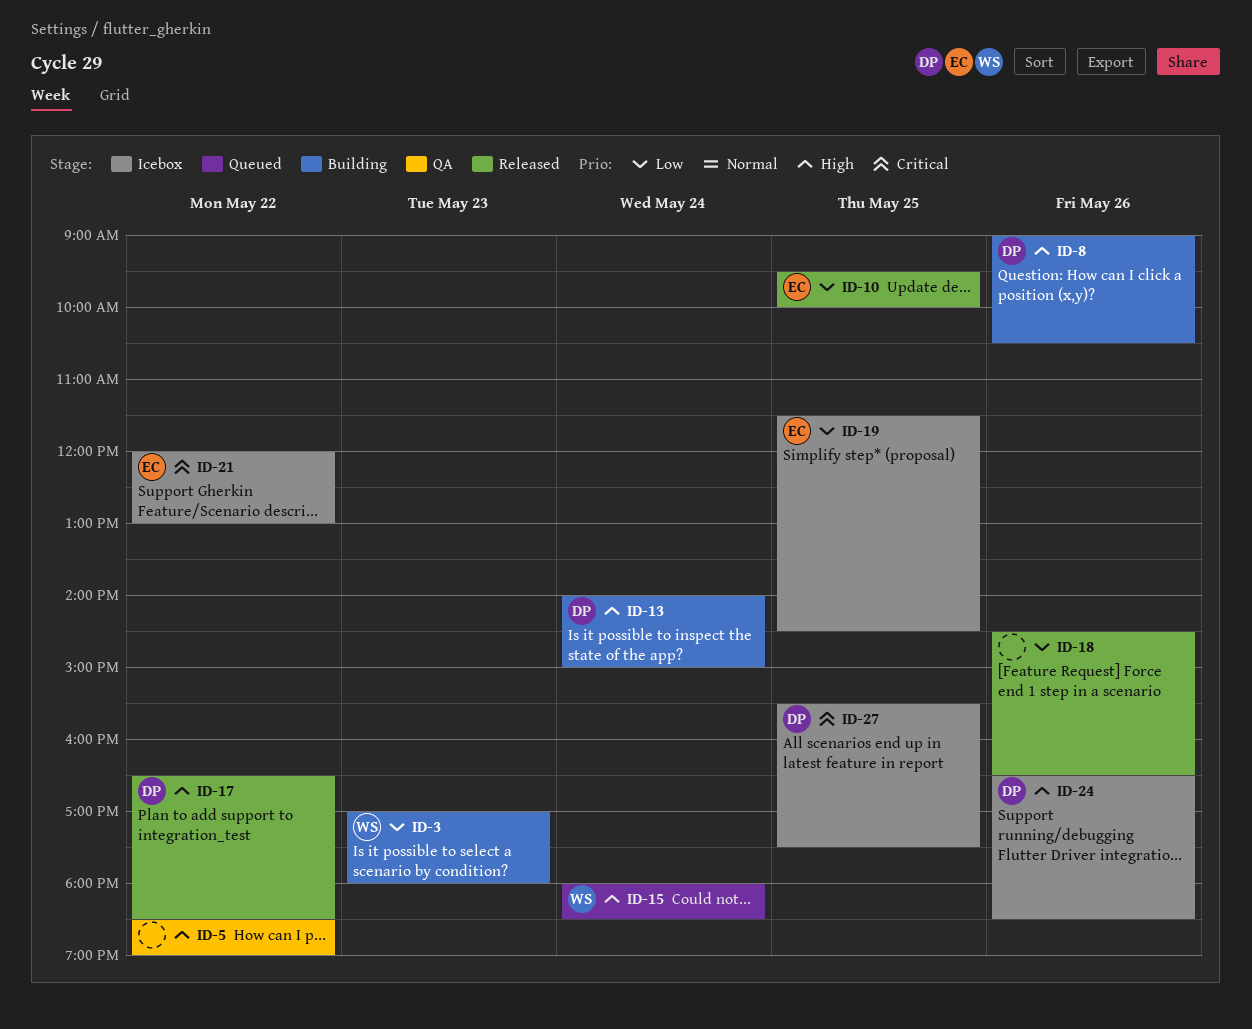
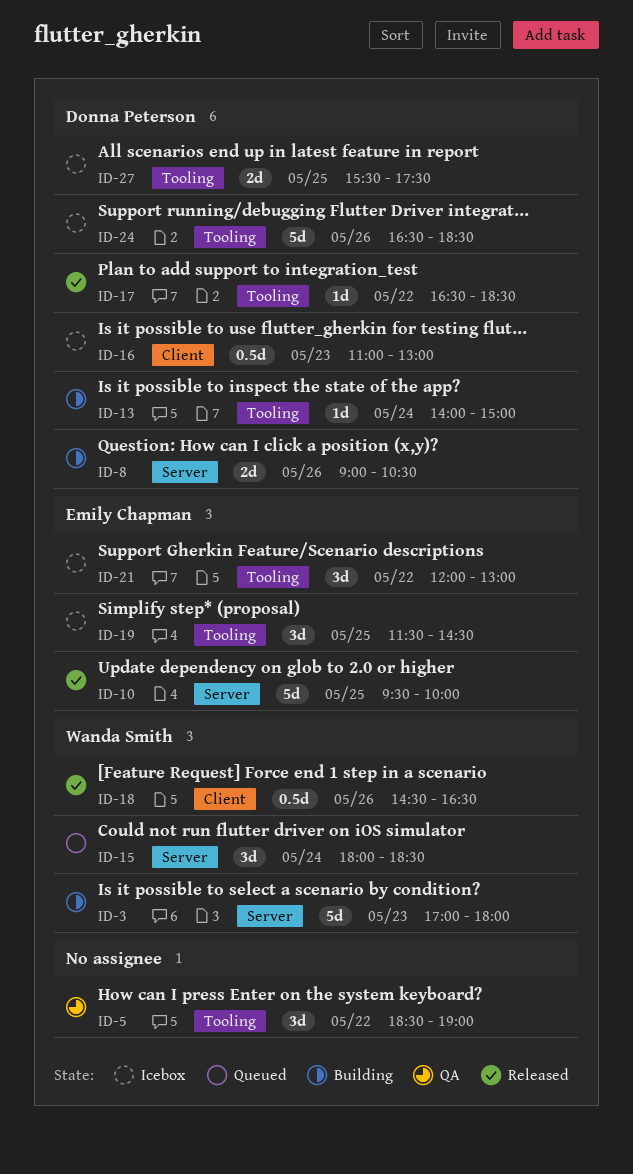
ID-16: none -> present
ID-18, owner: none -> Wanda Smith

